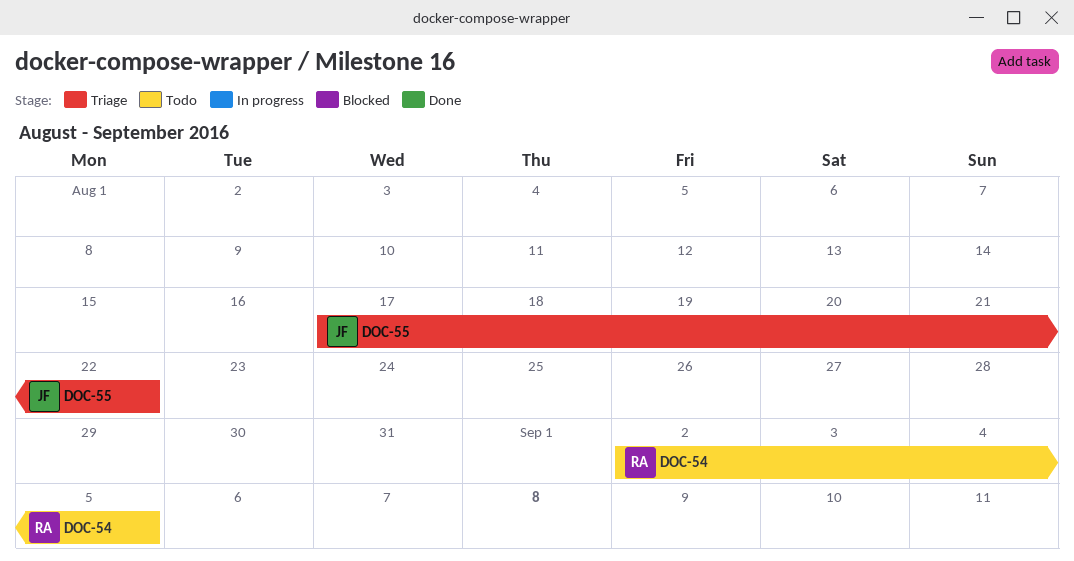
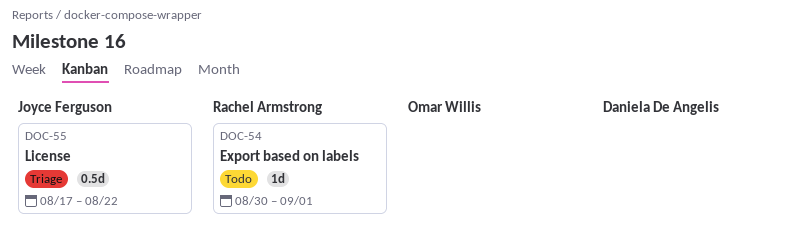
DOC-54, start: Sep 2 -> Aug 30
DOC-54, due: Sep 5 -> Sep 1

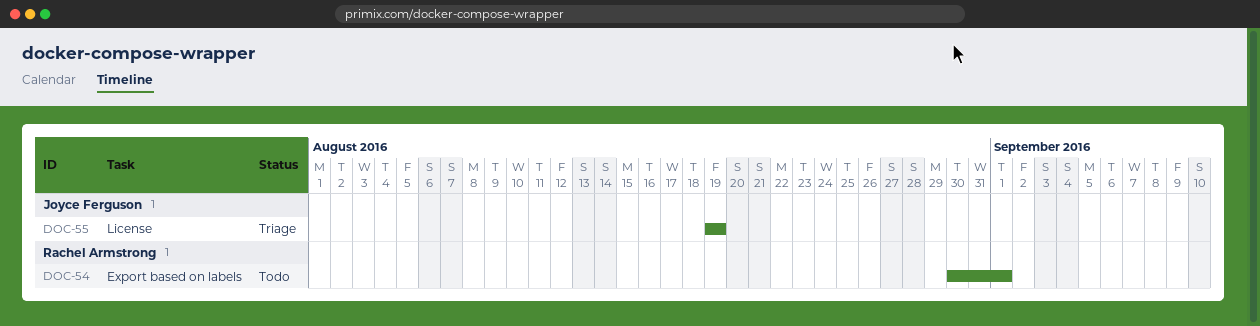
DOC-55, start: Aug 17 -> Aug 19
DOC-55, due: Aug 22 -> Aug 19

